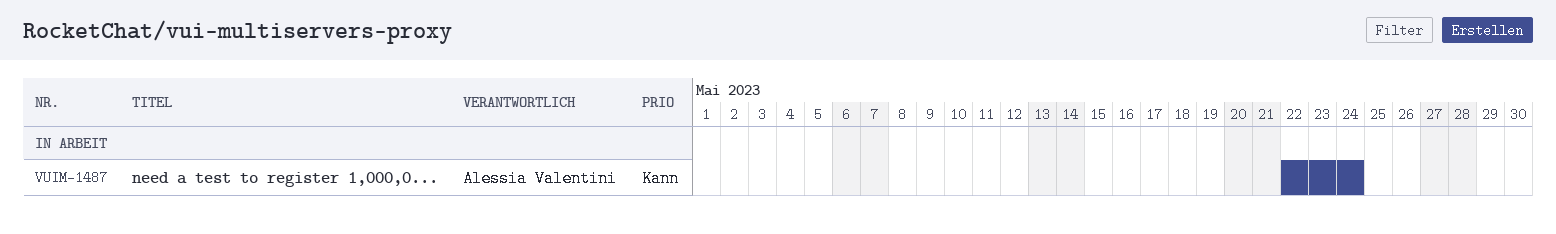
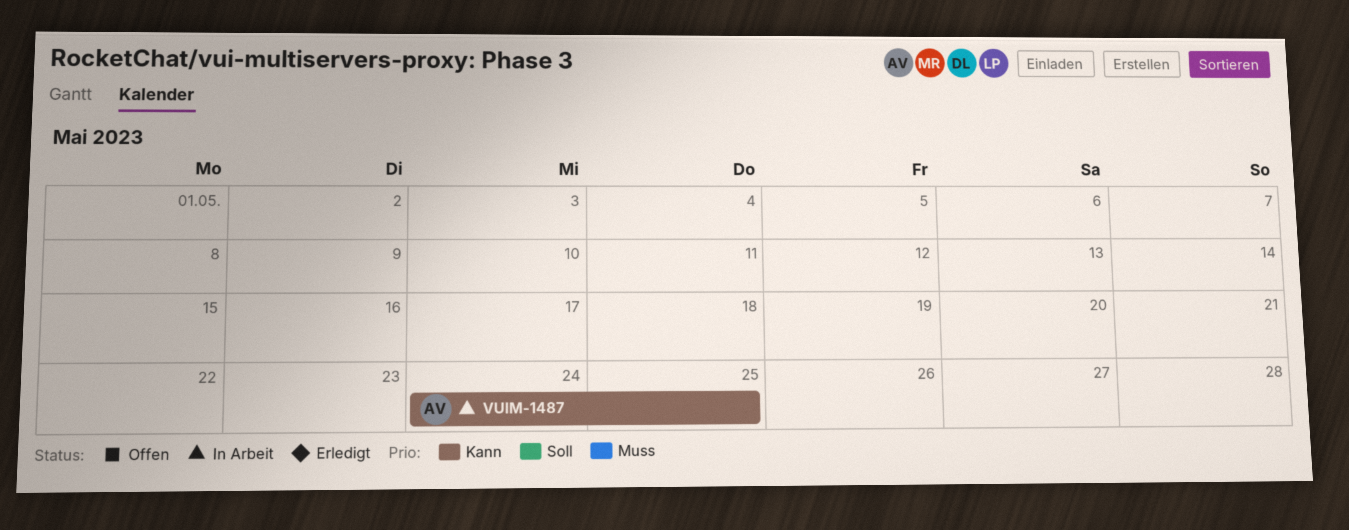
VUIM-1487, start: May 22 -> May 24
VUIM-1487, due: May 24 -> May 25

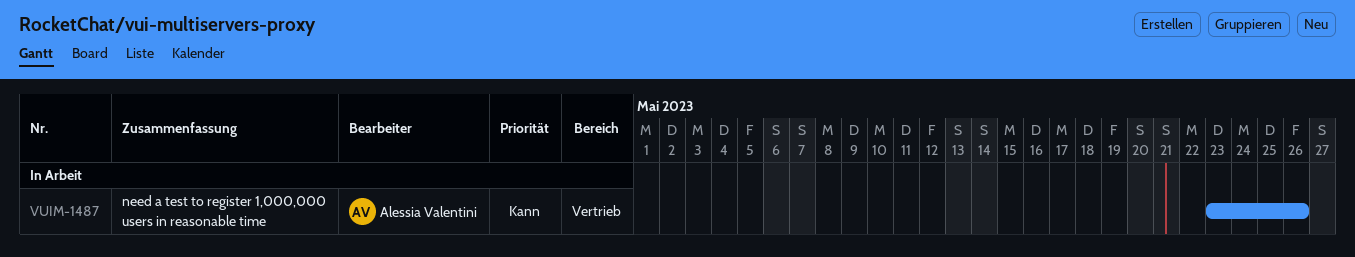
VUIM-1487, start: May 24 -> May 23
VUIM-1487, due: May 25 -> May 26

